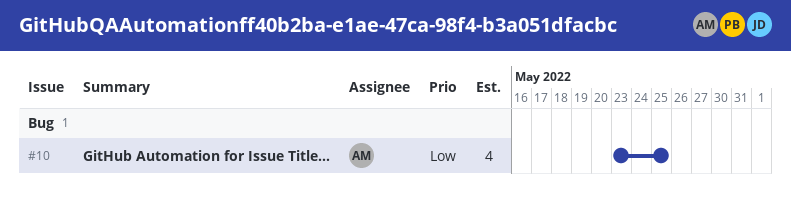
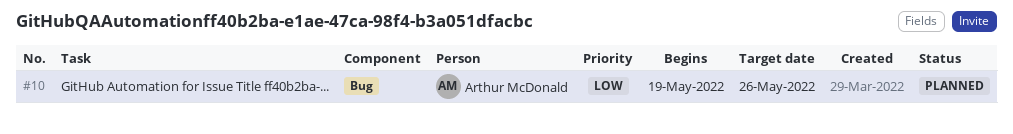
#10, start: May 23 -> May 19
#10, due: May 25 -> May 26

